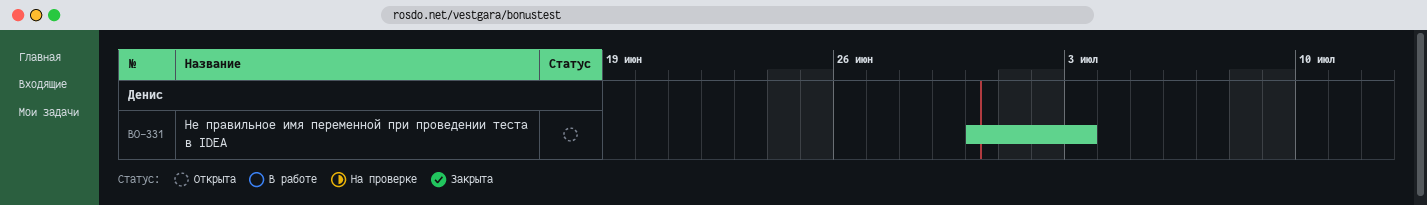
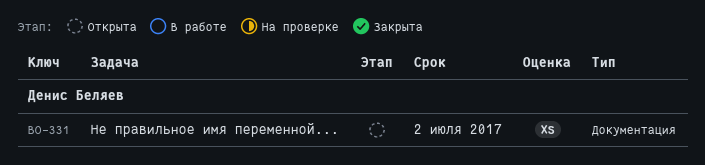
BO-331, due: Jul 3 -> Jul 2

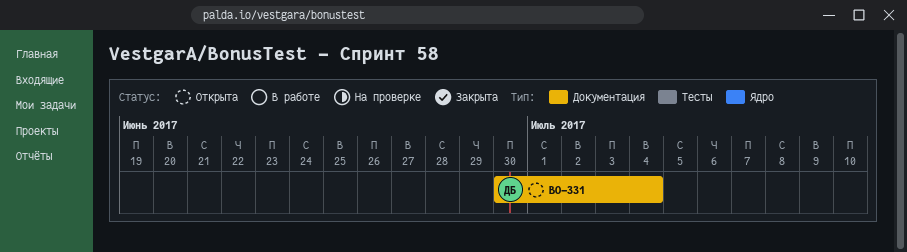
BO-331, due: Jul 2 -> Jul 4

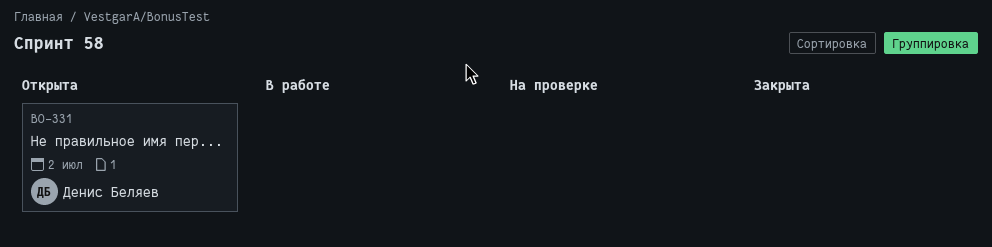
BO-331, due: Jul 4 -> Jul 2

